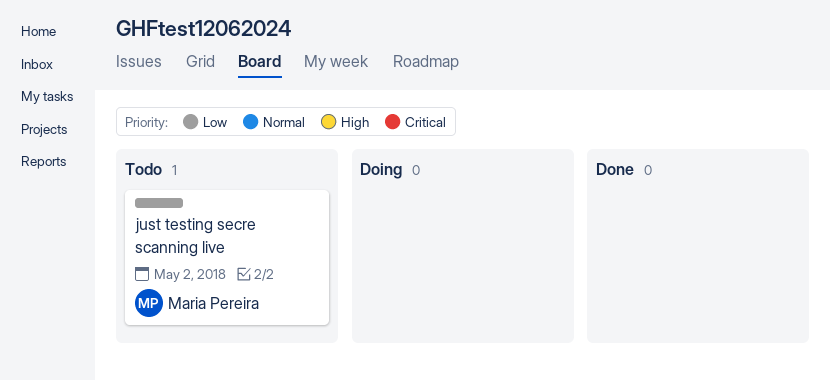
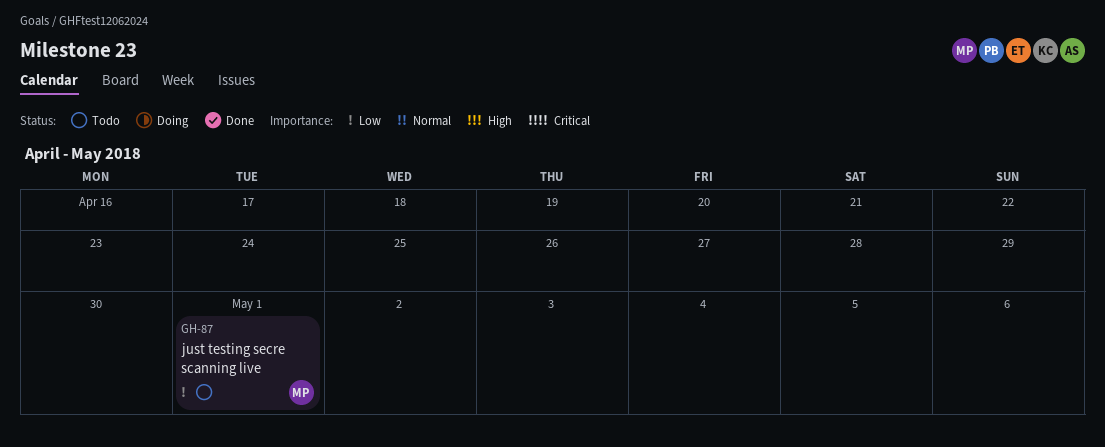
just testing secre scanning live, due: May 2 -> May 1

